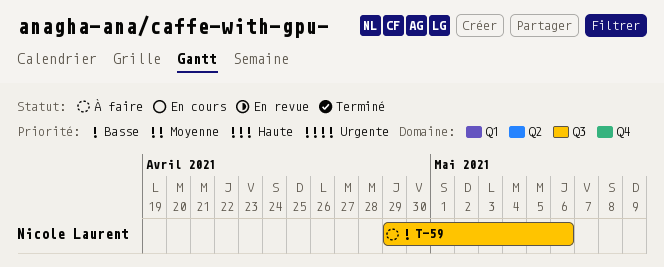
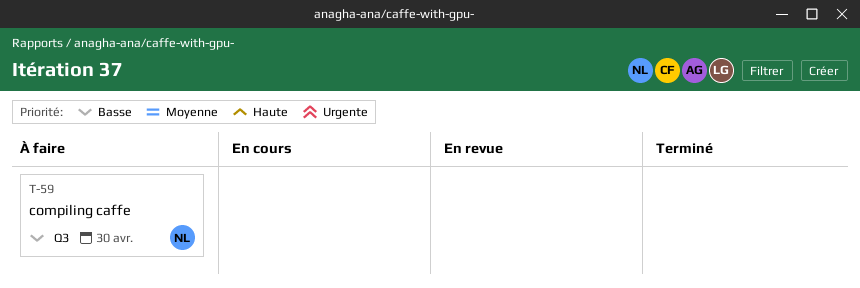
T-59, due: May 6 -> Apr 30

